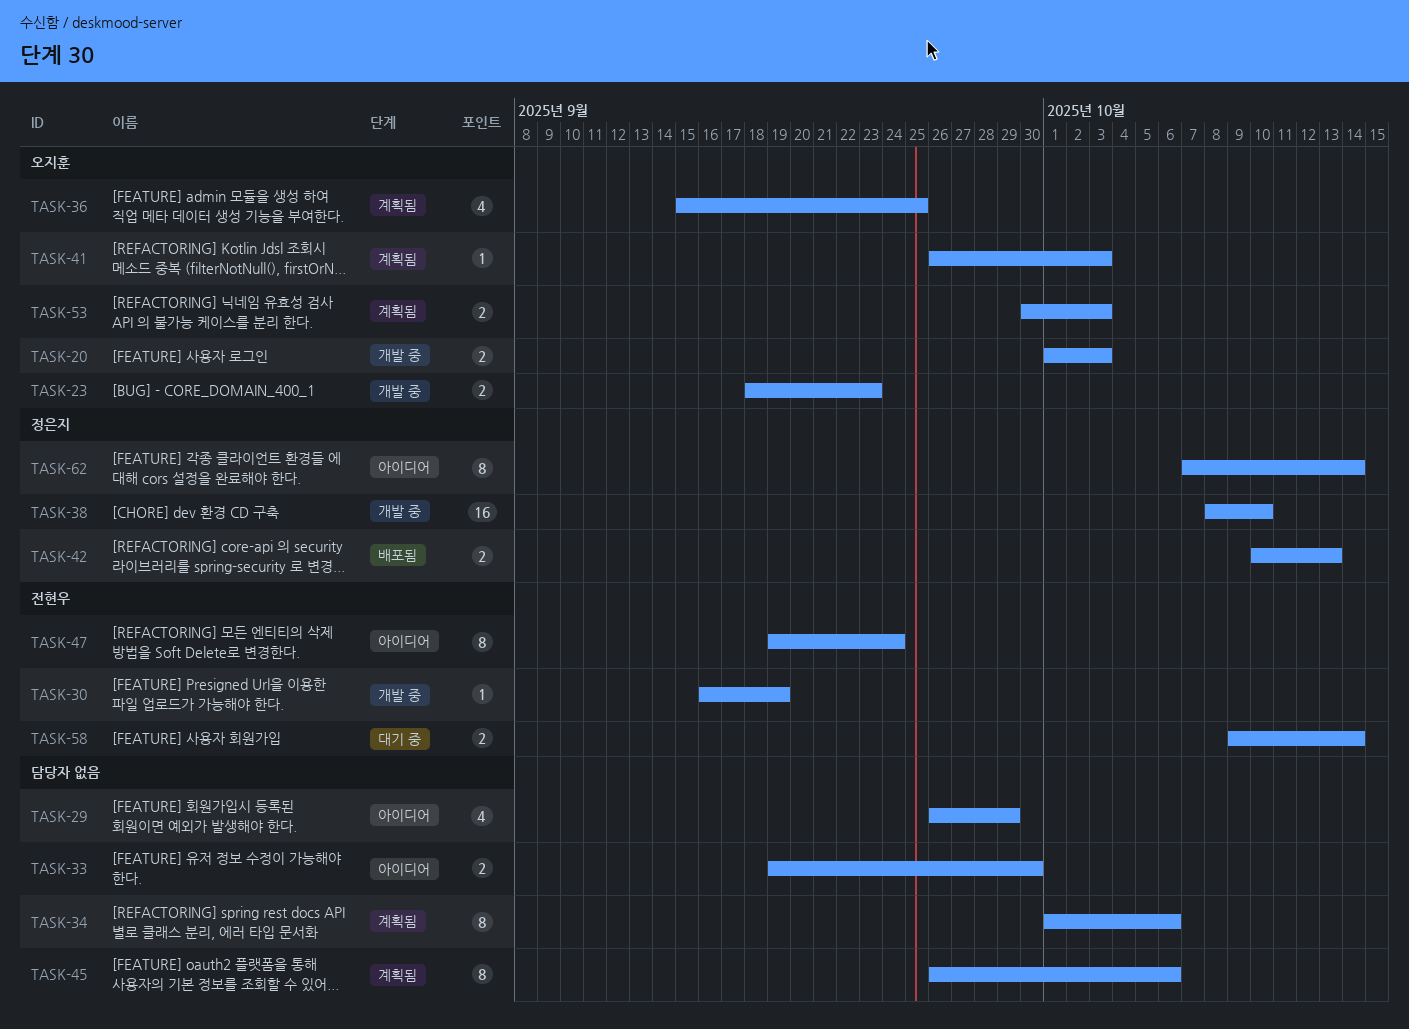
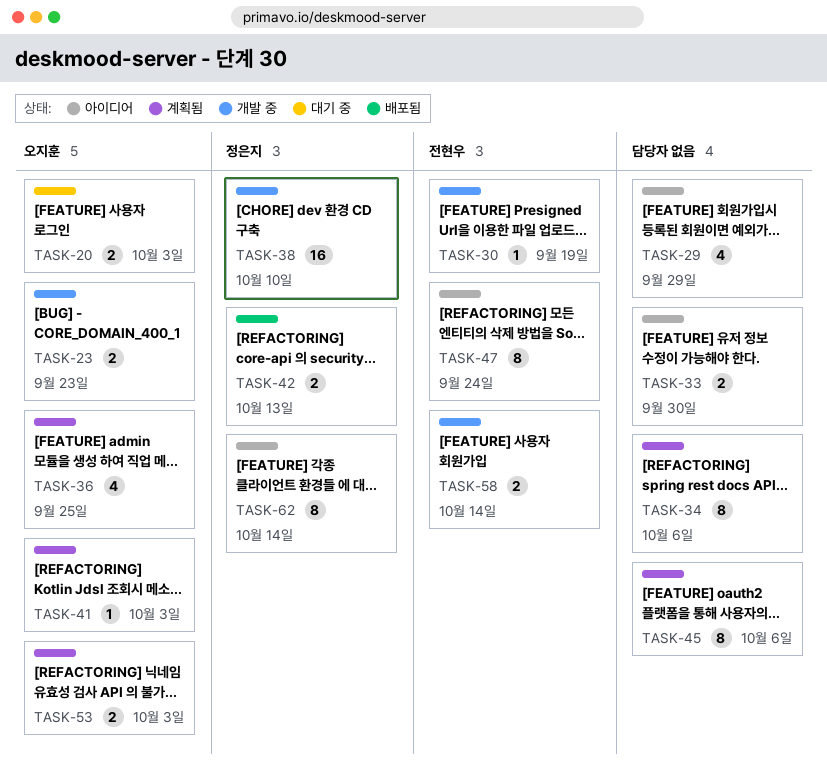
TASK-20, status: 개발 중 -> 대기 중
TASK-58, status: 대기 중 -> 개발 중

